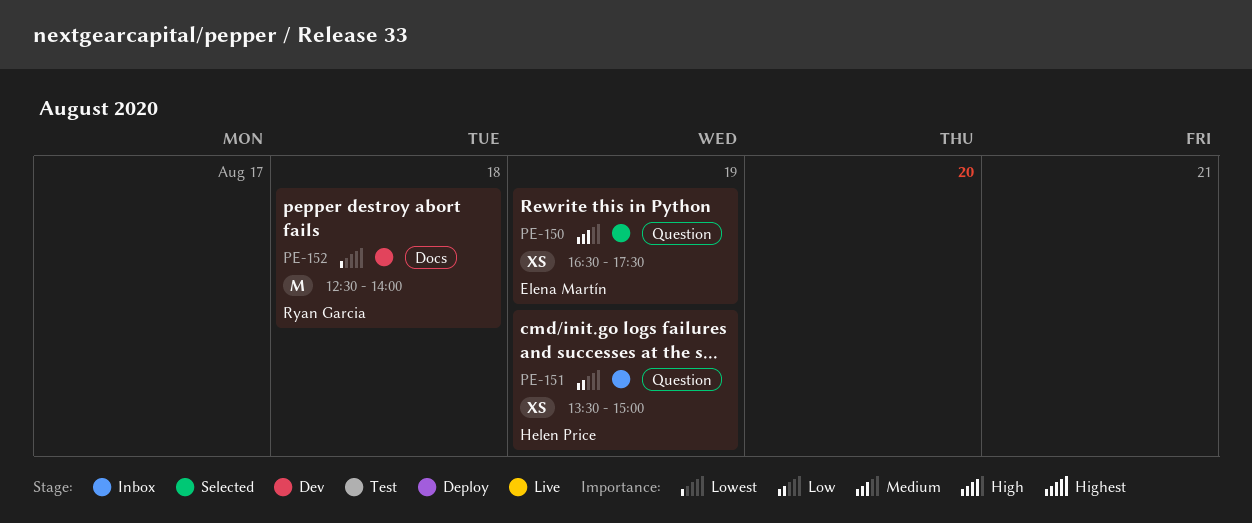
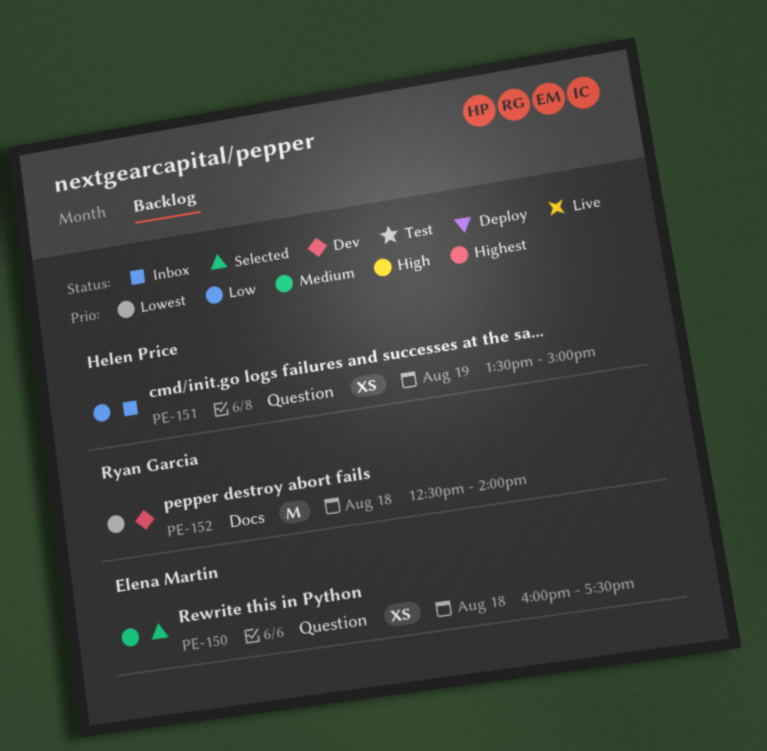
PE-150, day: Aug 19 -> Aug 18
PE-150, begins: 16:30 -> 16:00

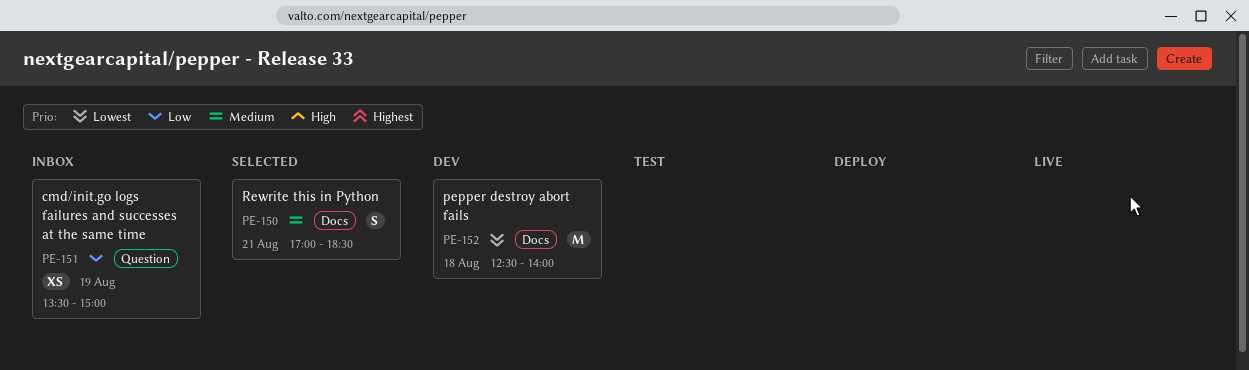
PE-150, label: Question -> Docs
PE-150, estimate: XS -> S
PE-150, day: Aug 18 -> Aug 21
PE-150, begins: 16:00 -> 17:00
PE-150, ends: 17:30 -> 18:30

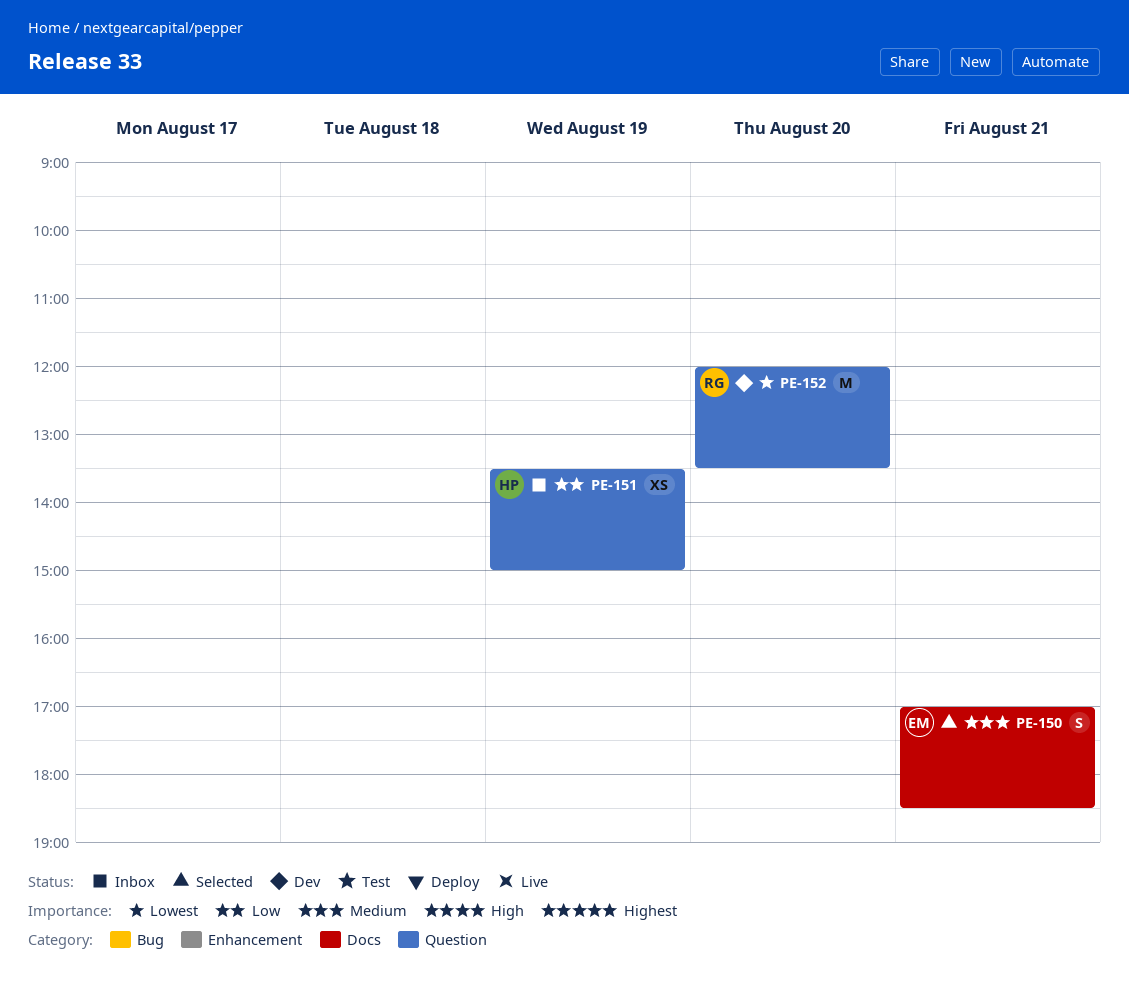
PE-152, label: Docs -> Question
PE-152, day: Aug 18 -> Aug 20
PE-152, begins: 12:30 -> 12:00
PE-152, ends: 14:00 -> 13:30

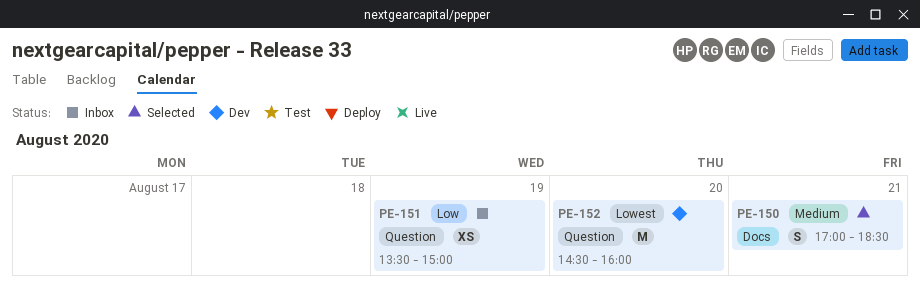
PE-152, begins: 12:00 -> 14:30
PE-152, ends: 13:30 -> 16:00

